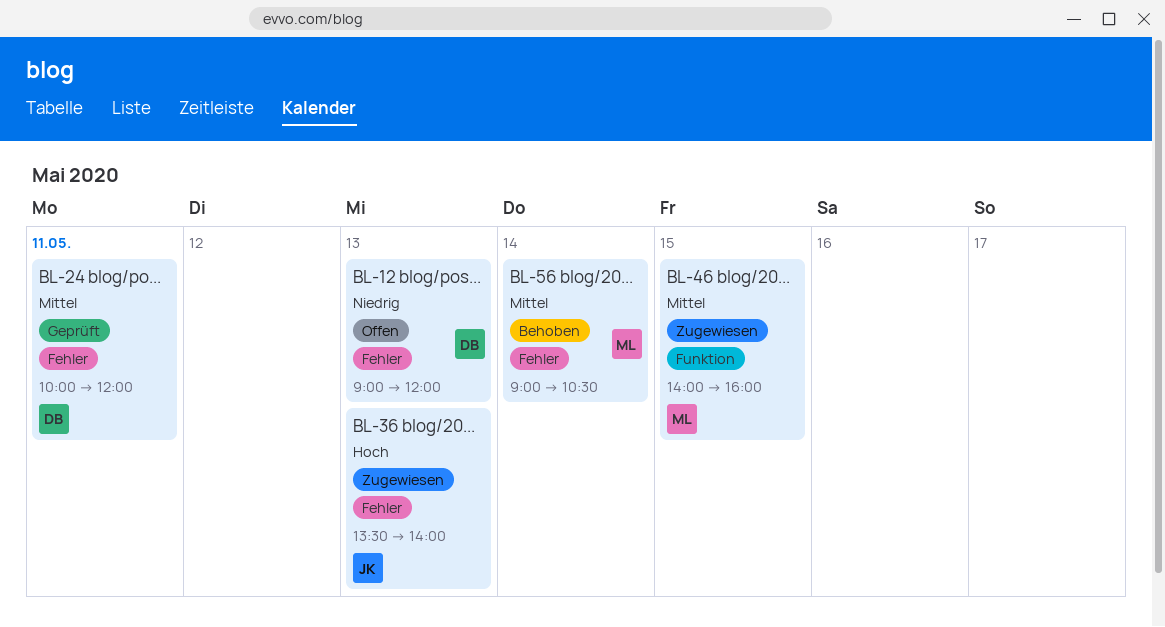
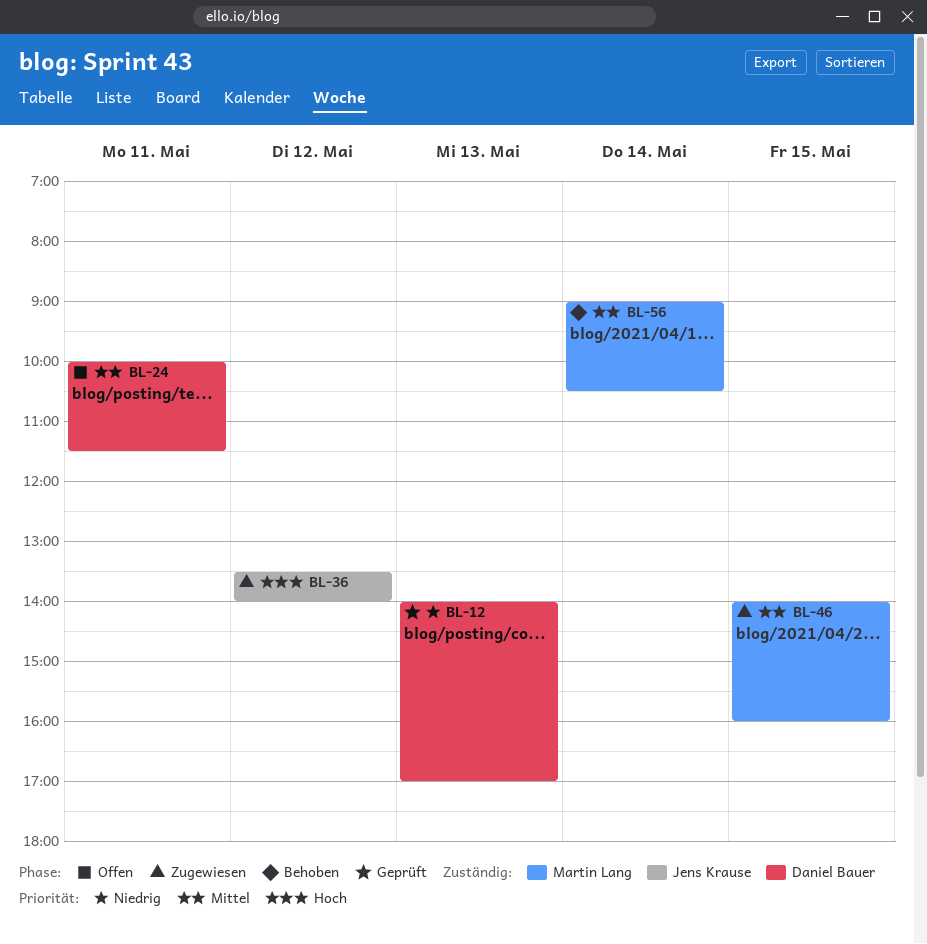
BL-12, status: Offen -> Geprüft
BL-12, begins: 09:00 -> 14:00
BL-12, ends: 12:00 -> 17:00
BL-24, status: Geprüft -> Offen
BL-24, ends: 12:00 -> 11:30
BL-36, day: May 13 -> May 12

